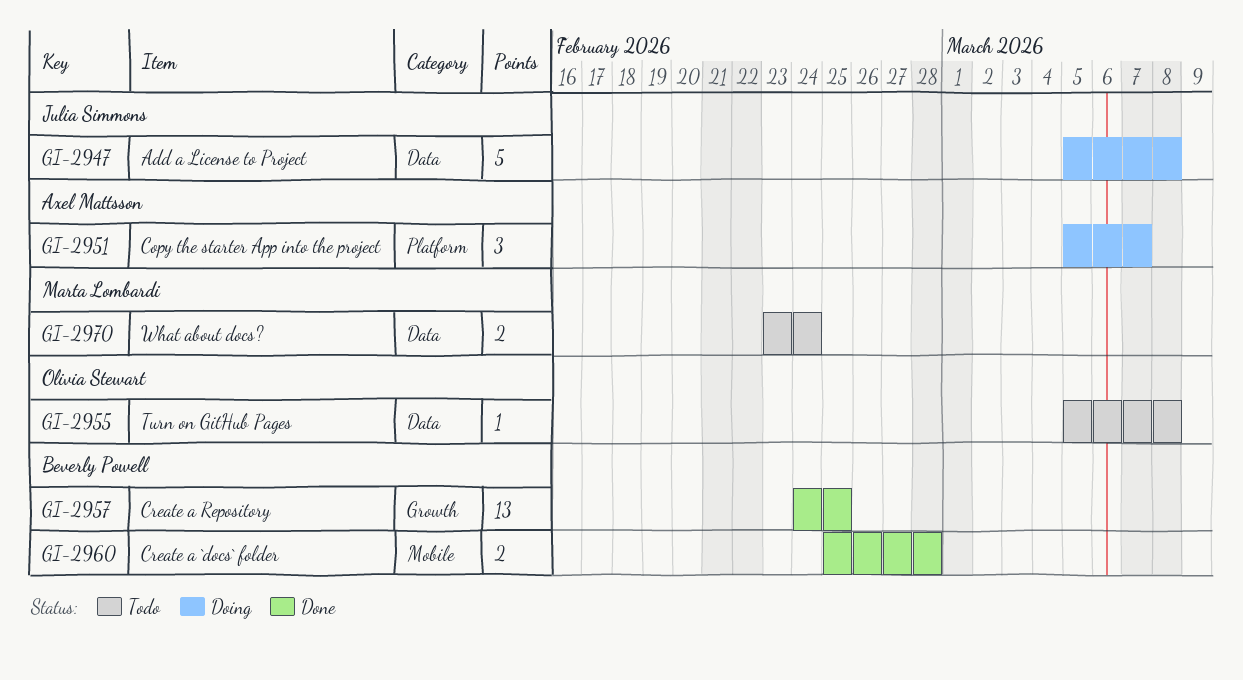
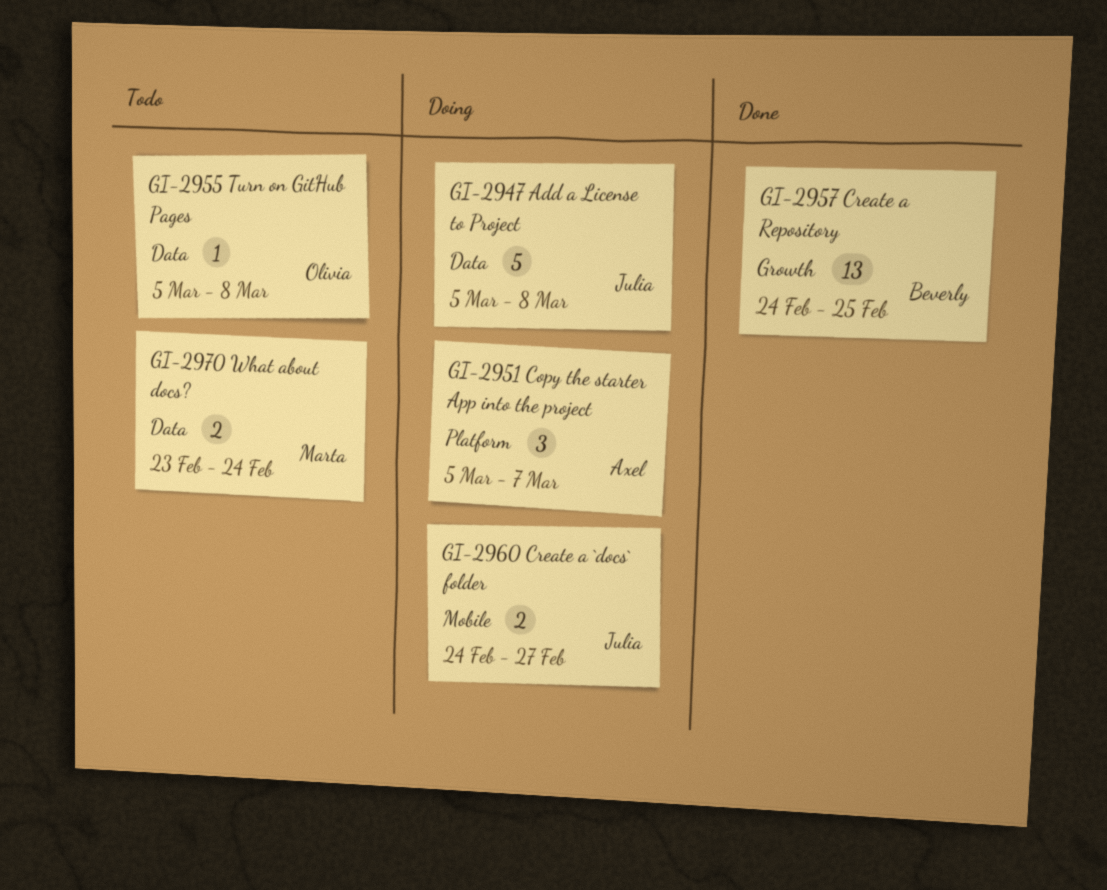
GI-2960, status: Done -> Doing
GI-2960, owner: Beverly Powell -> Julia Simmons
GI-2960, start: Feb 25 -> Feb 24
GI-2960, due: Feb 28 -> Feb 27

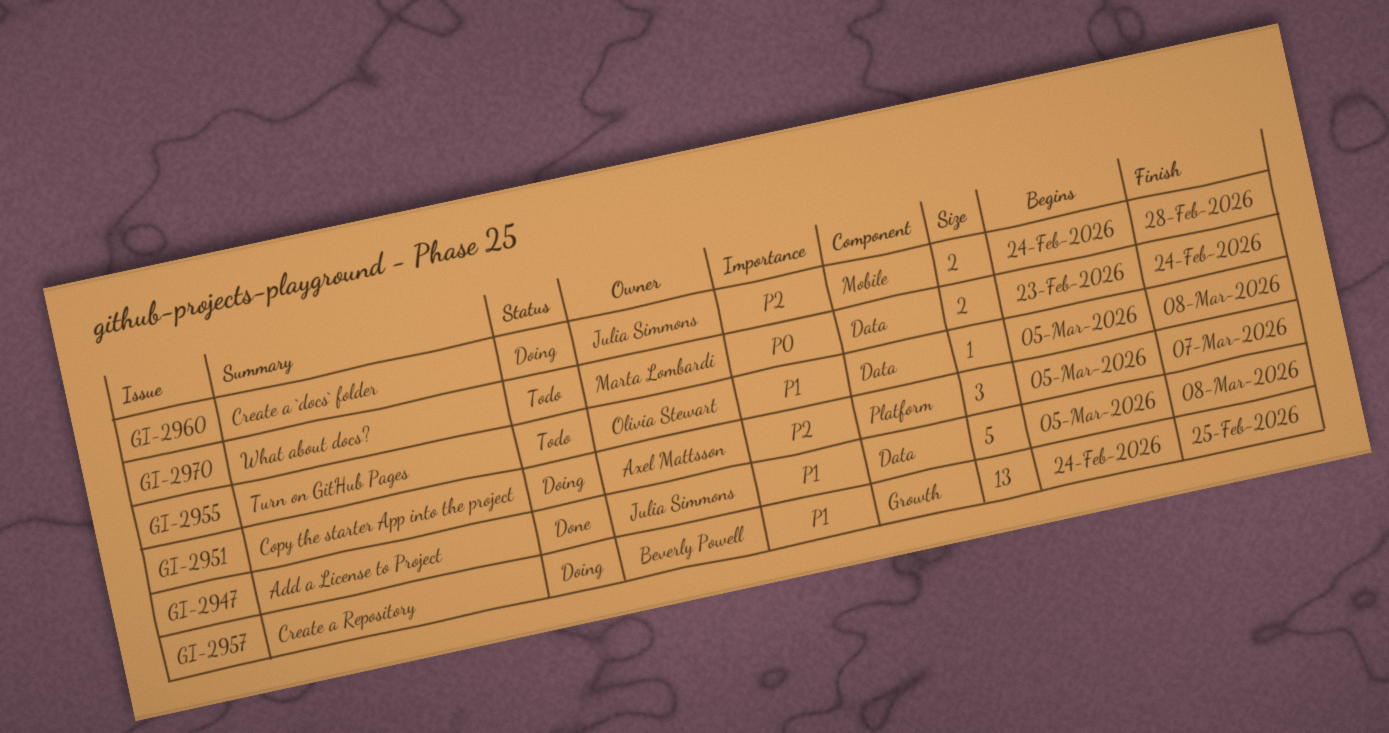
GI-2947, status: Doing -> Done
GI-2957, status: Done -> Doing
GI-2960, due: Feb 27 -> Feb 28

